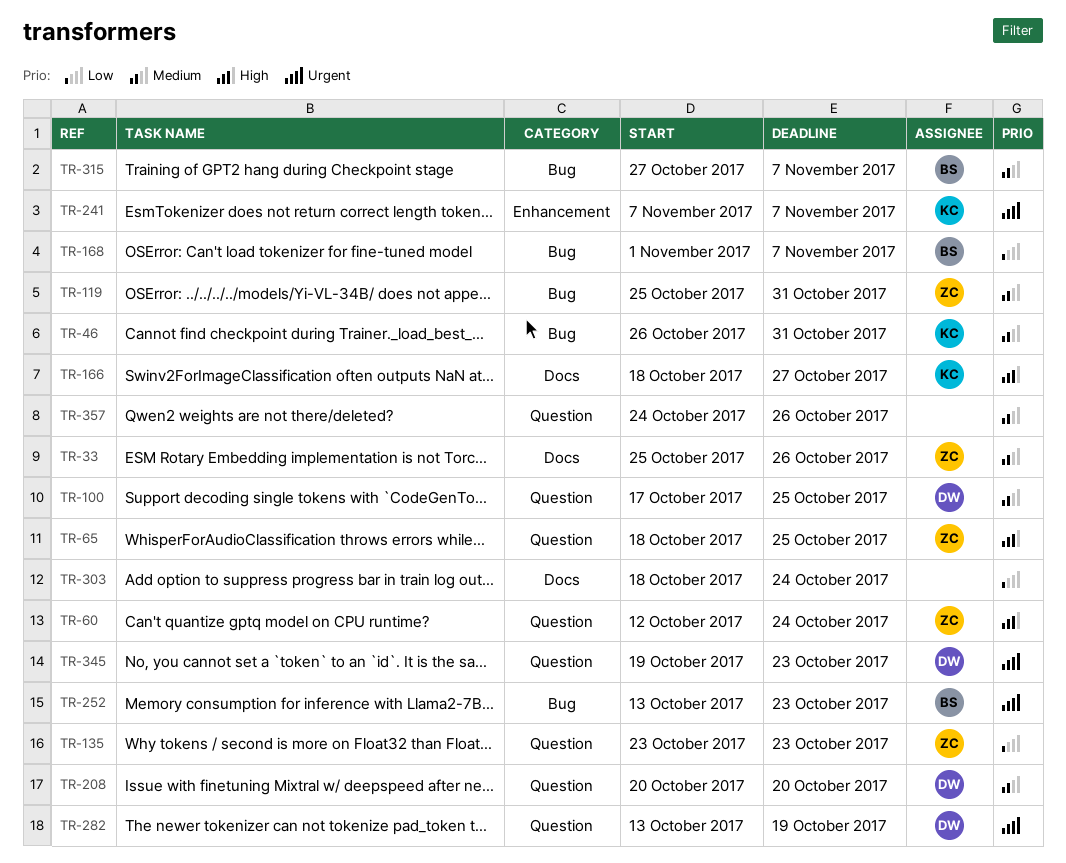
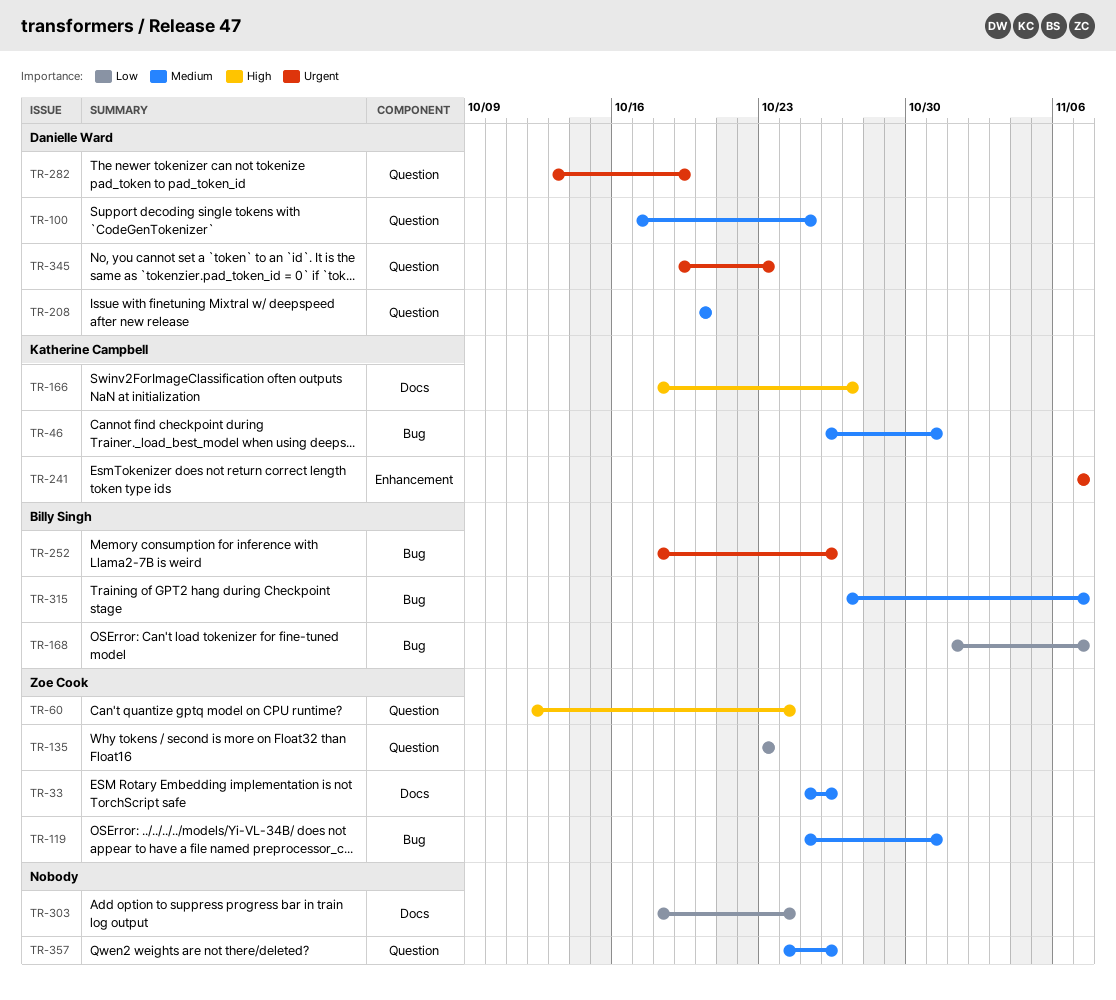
TR-65: present -> none
TR-252, start: Oct 13 -> Oct 18
TR-252, due: Oct 23 -> Oct 26

